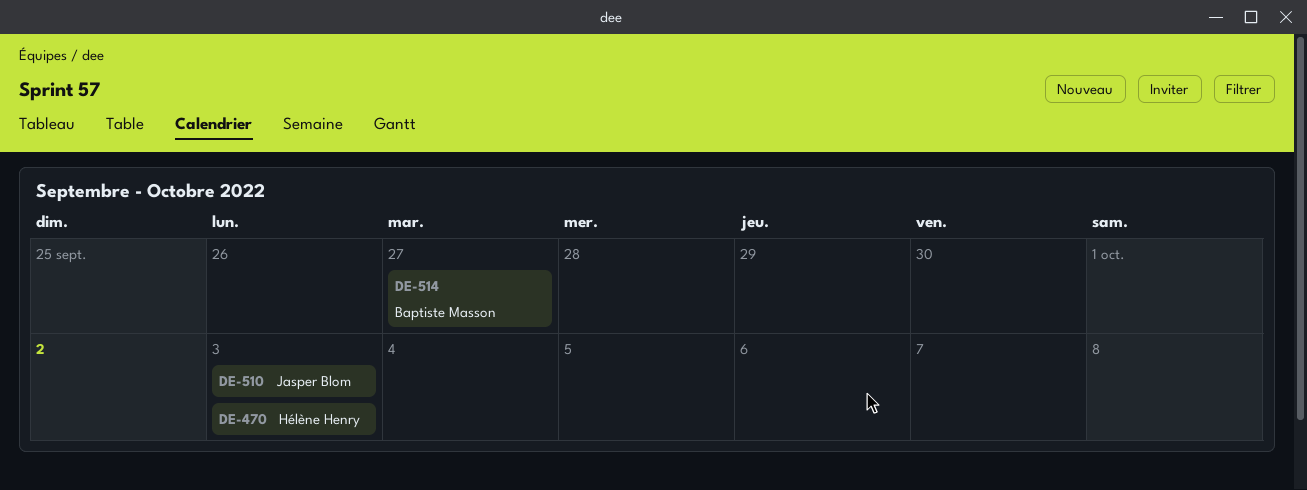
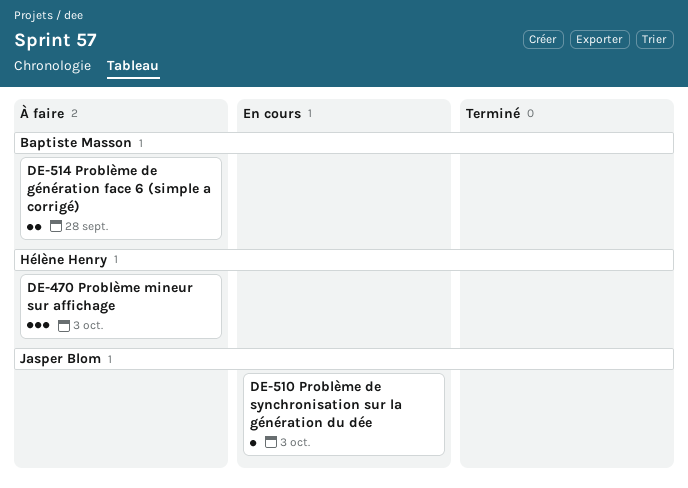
DE-514, due: Sep 27 -> Sep 28

